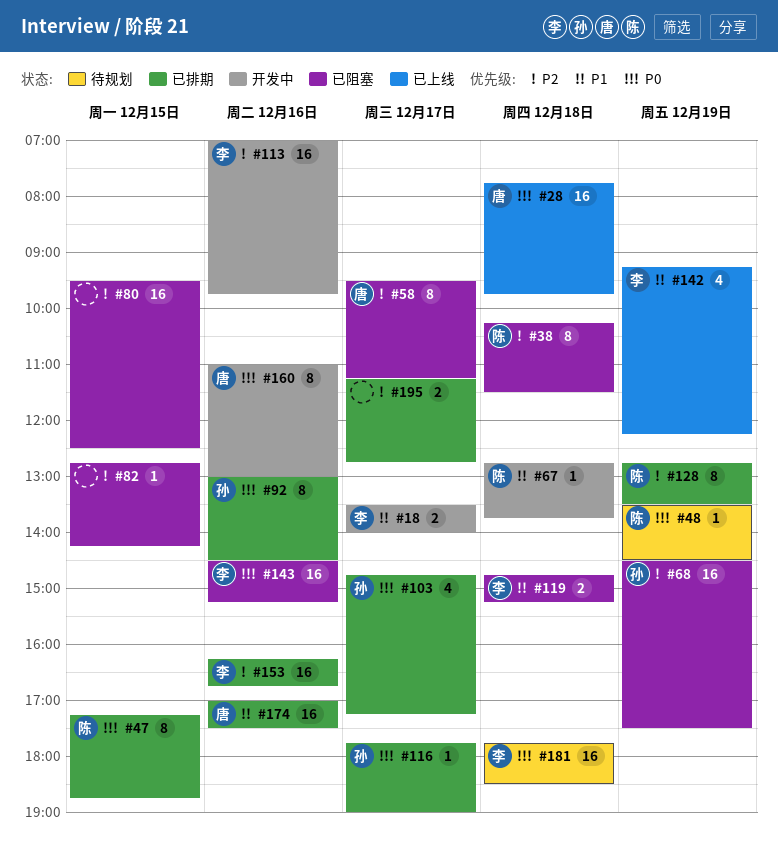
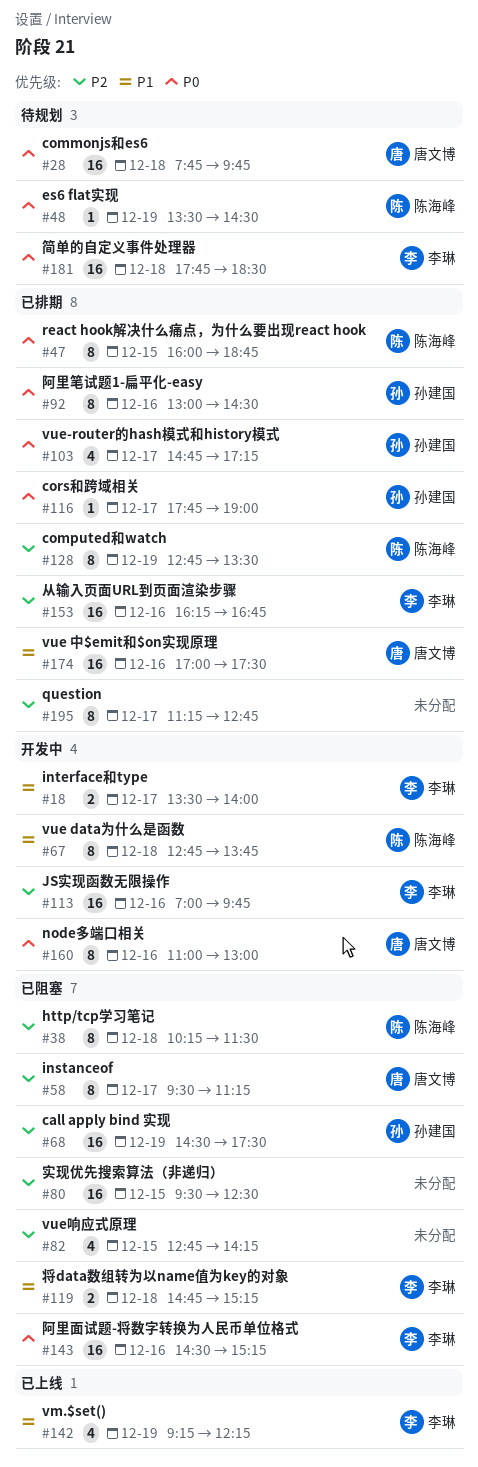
#28, status: 已上线 -> 待规划
#47, begins: 17:15 -> 16:00
#67, estimate: 1 -> 8
#82, estimate: 1 -> 4
#195, estimate: 2 -> 8

